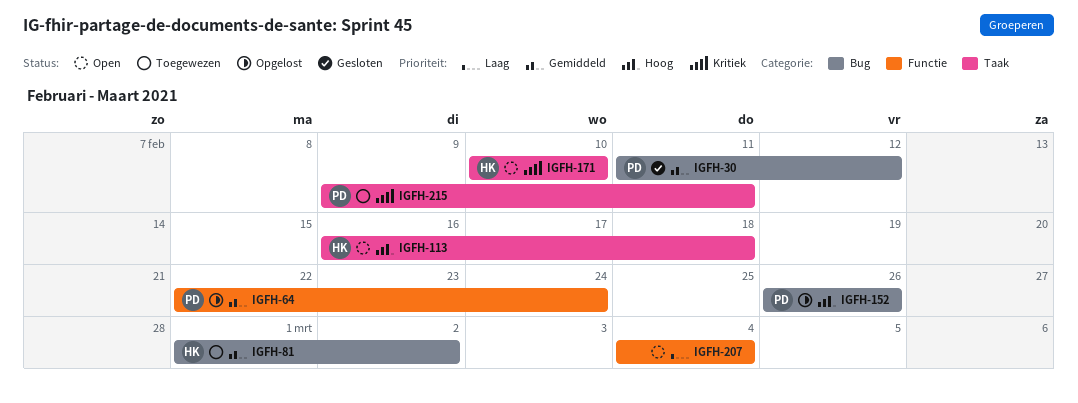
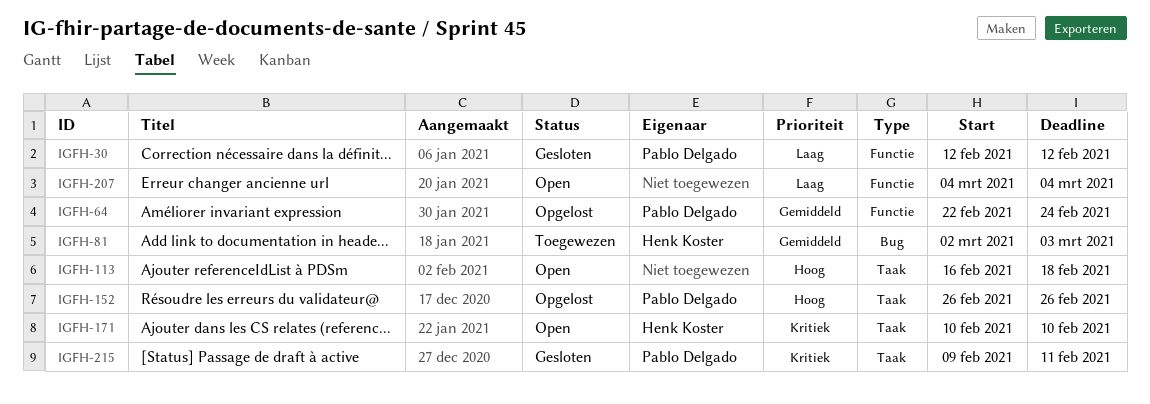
IGFH-30, priority: Gemiddeld -> Laag
IGFH-30, label: Bug -> Functie
IGFH-30, start: Feb 11 -> Feb 12
IGFH-81, start: Mar 1 -> Mar 2
IGFH-81, due: Mar 2 -> Mar 3
IGFH-113, owner: Henk Koster -> none
IGFH-152, label: Bug -> Taak
IGFH-215, status: Toegewezen -> Gesloten

